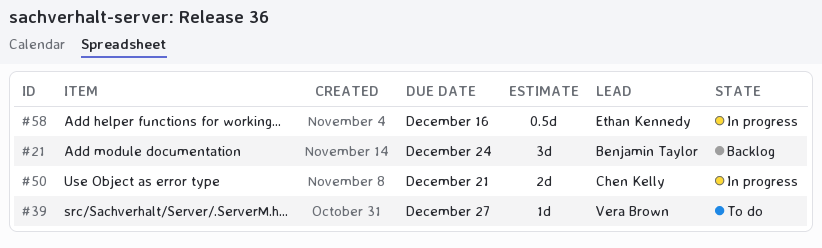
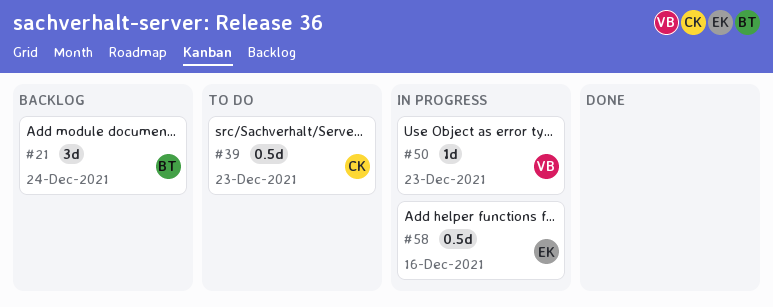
#39, owner: Vera Brown -> Chen Kelly
#39, estimate: 1d -> 0.5d
#39, due: Dec 27 -> Dec 23
#50, owner: Chen Kelly -> Vera Brown
#50, estimate: 2d -> 1d
#50, due: Dec 21 -> Dec 23

